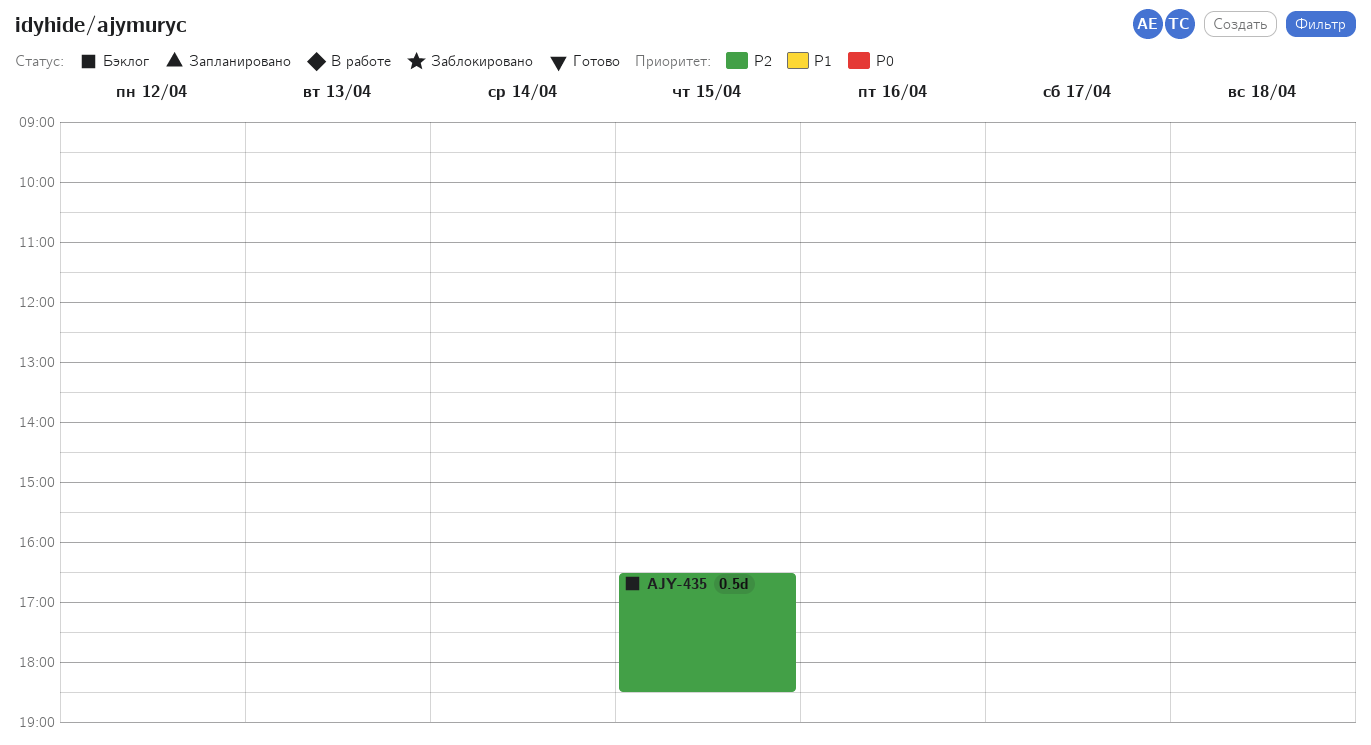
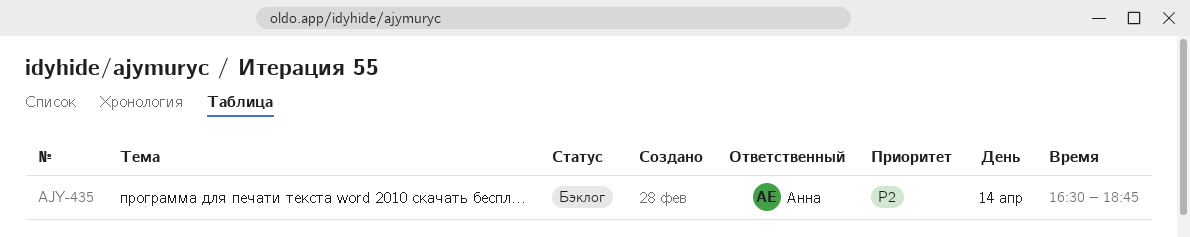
AJY-435, day: Apr 15 -> Apr 14
AJY-435, ends: 18:30 -> 18:45

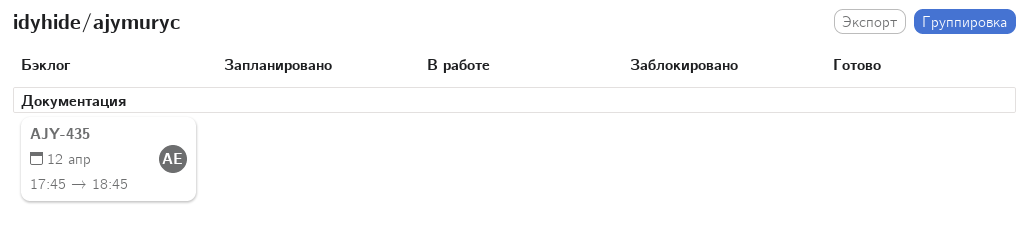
AJY-435, day: Apr 14 -> Apr 12
AJY-435, begins: 16:30 -> 17:45

